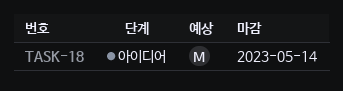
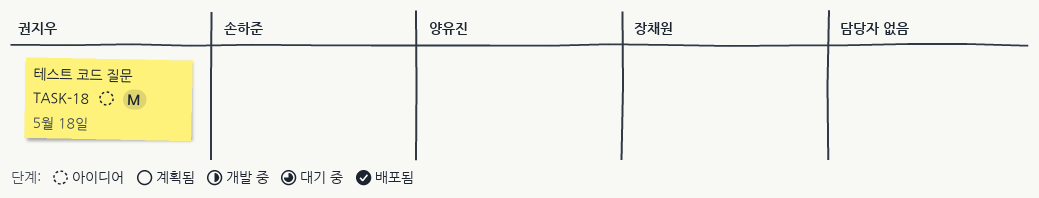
TASK-18, due: May 14 -> May 18

